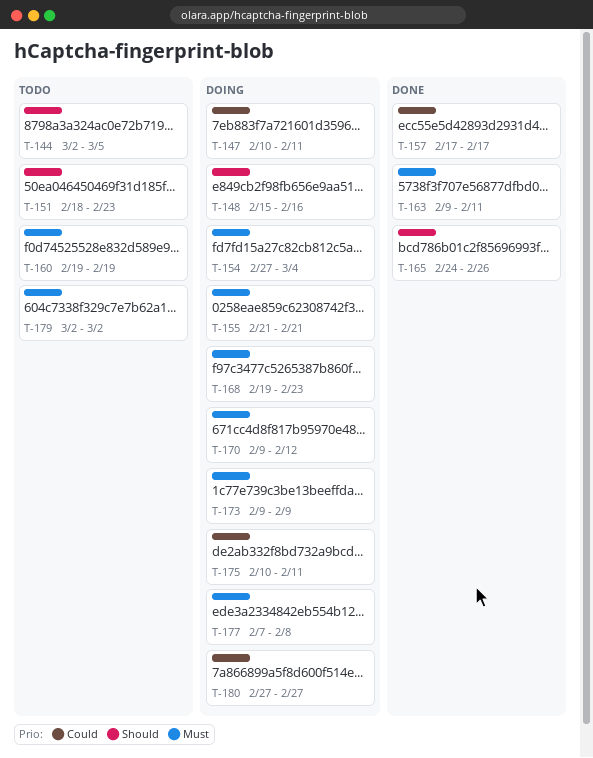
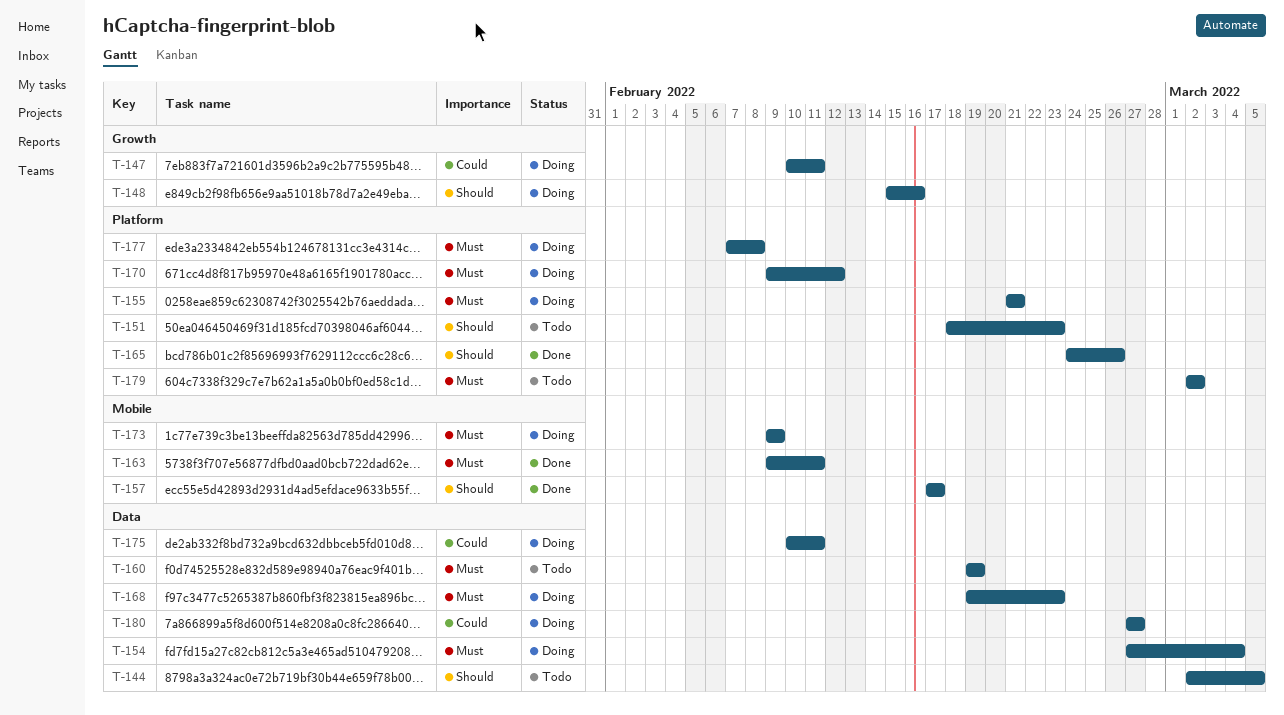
T-157, priority: Could -> Should

